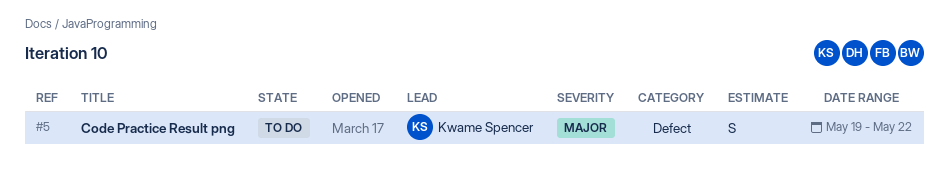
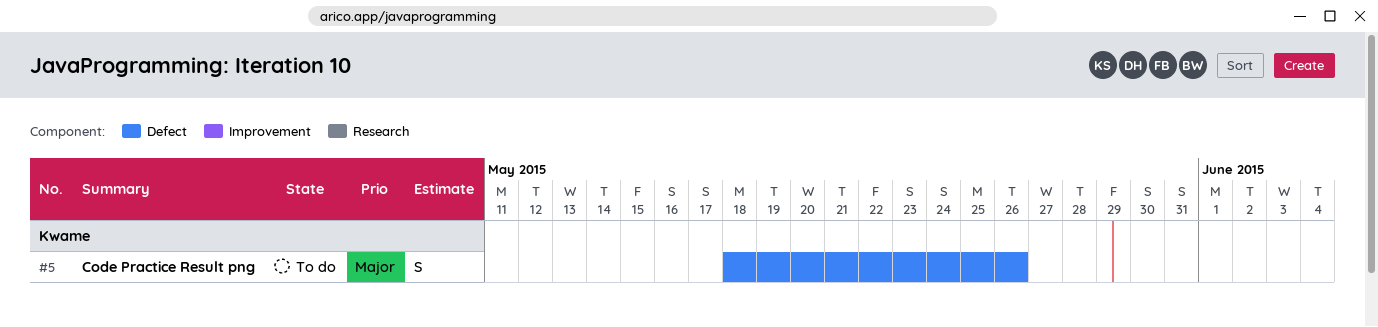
#5, start: May 19 -> May 18
#5, due: May 22 -> May 26

